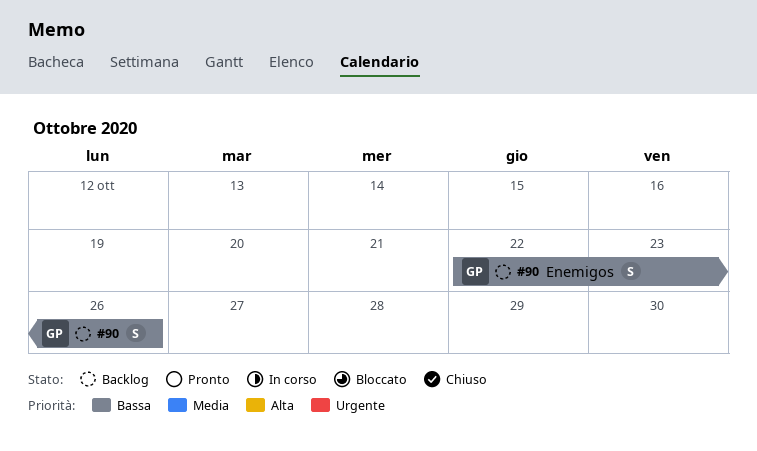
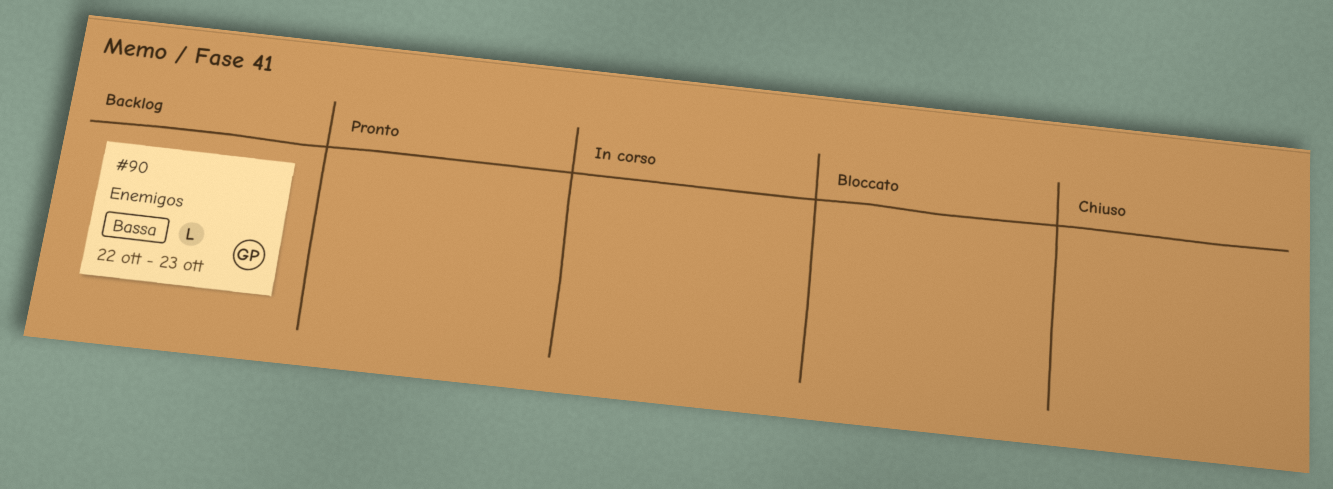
#90, estimate: S -> L
#90, due: Oct 26 -> Oct 23

